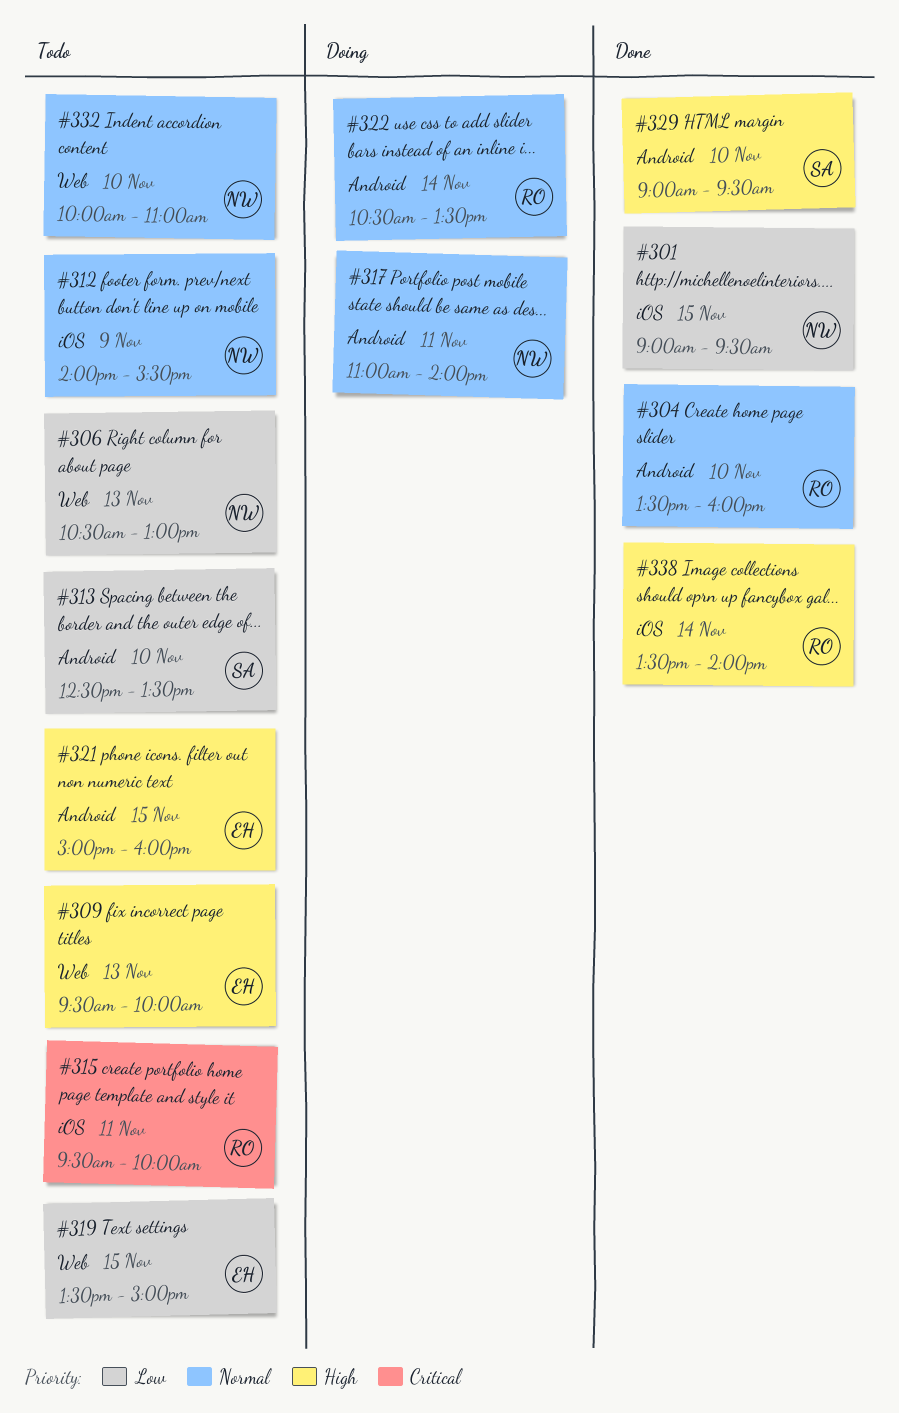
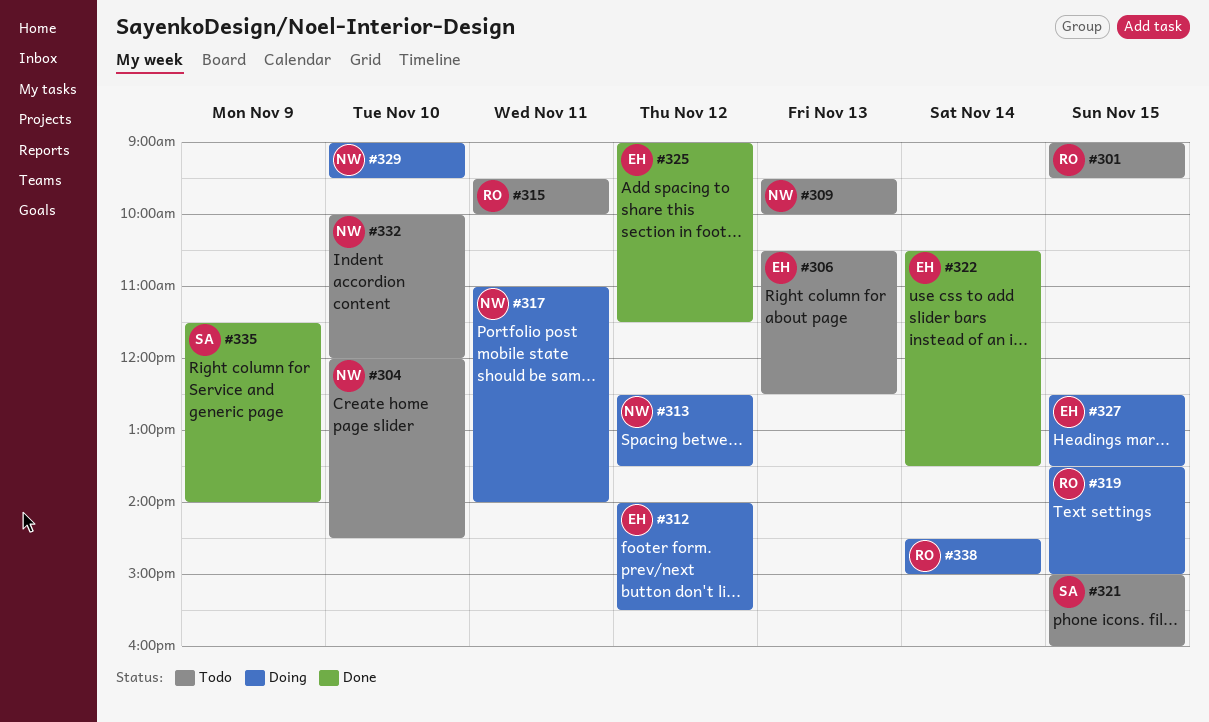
#301, status: Done -> Todo
#301, owner: NW -> RO
#304, status: Done -> Todo
#304, owner: RO -> NW
#304, begins: 13:30 -> 12:00
#304, ends: 16:00 -> 14:30
#306, owner: NW -> EH
#306, ends: 13:00 -> 12:30
#309, owner: EH -> NW
#312, status: Todo -> Doing
#312, owner: NW -> EH
#312, day: Nov 9 -> Nov 12
#313, status: Todo -> Doing
#313, owner: SA -> NW
#313, day: Nov 10 -> Nov 12
#319, status: Todo -> Doing
#319, owner: EH -> RO
#321, owner: EH -> SA
#322, status: Doing -> Done
#322, owner: RO -> EH
#325: none -> present
#327: none -> present
#329, status: Done -> Doing
#329, owner: SA -> NW
#332, ends: 11:00 -> 12:00
#335: none -> present
#338, status: Done -> Doing
#338, begins: 13:30 -> 14:30
#338, ends: 14:00 -> 15:00

